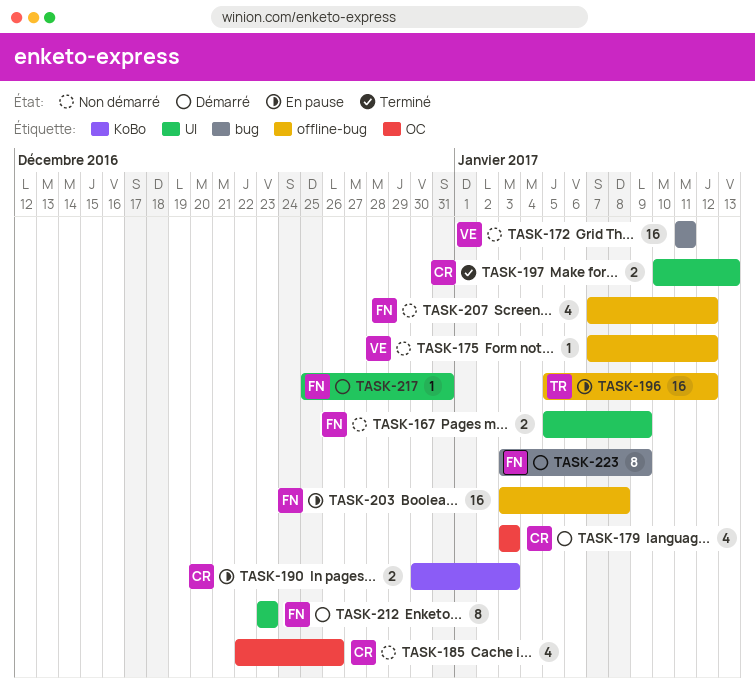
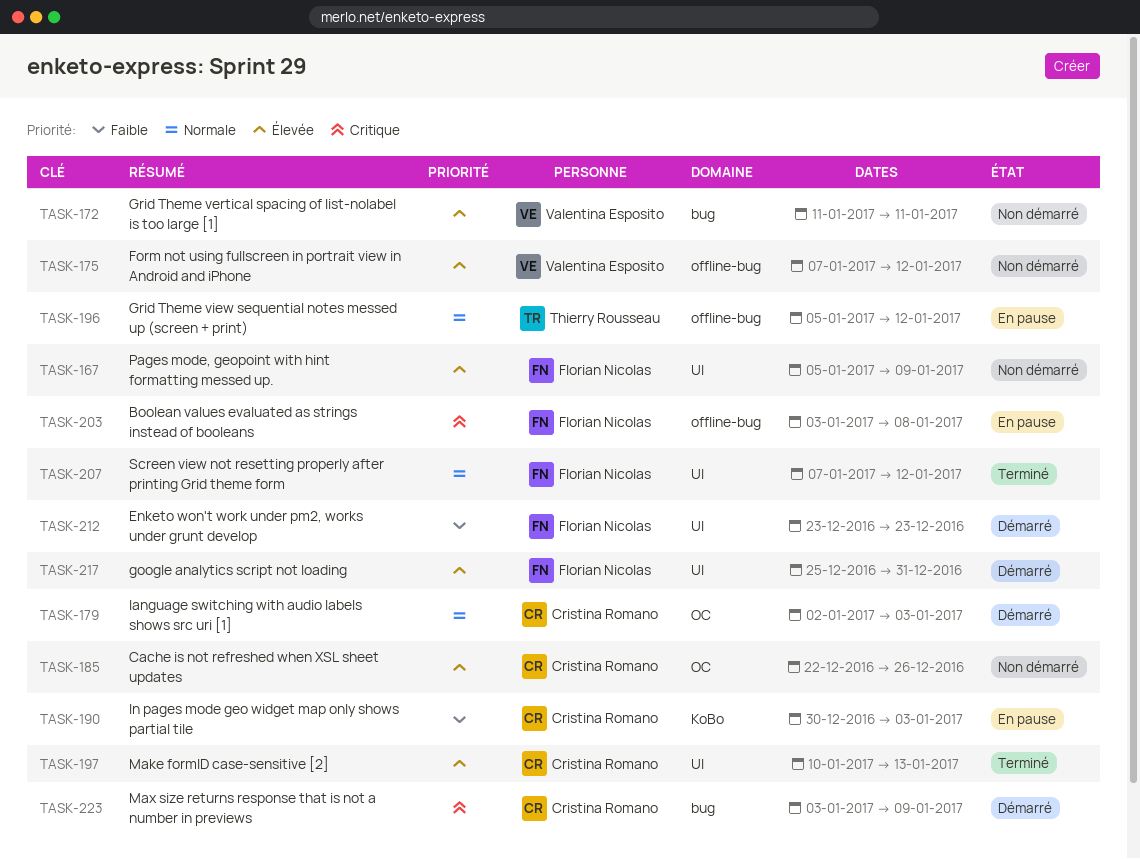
TASK-179, start: Jan 3 -> Jan 2
TASK-207, status: Non démarré -> Terminé
TASK-207, label: offline-bug -> UI
TASK-223, owner: Florian Nicolas -> Cristina Romano

